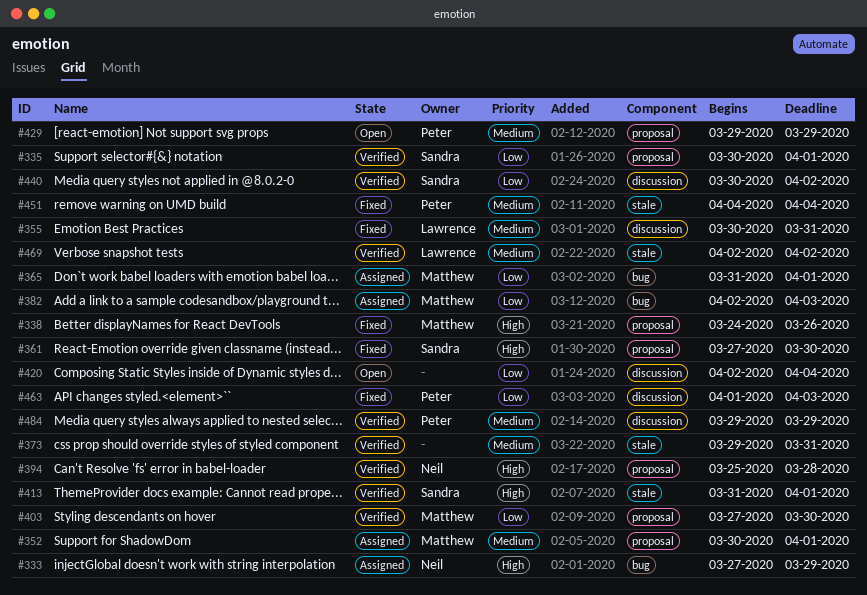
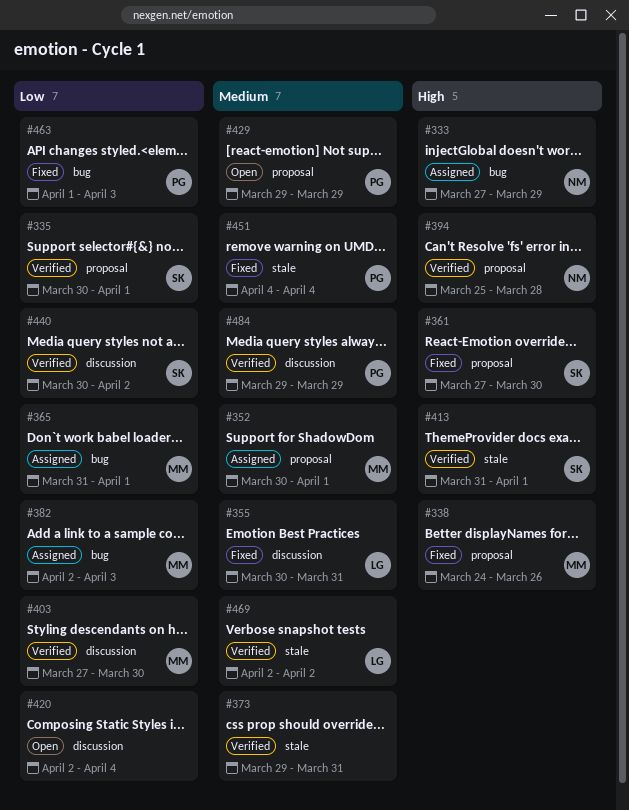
#403, label: proposal -> discussion
#463, label: discussion -> bug

